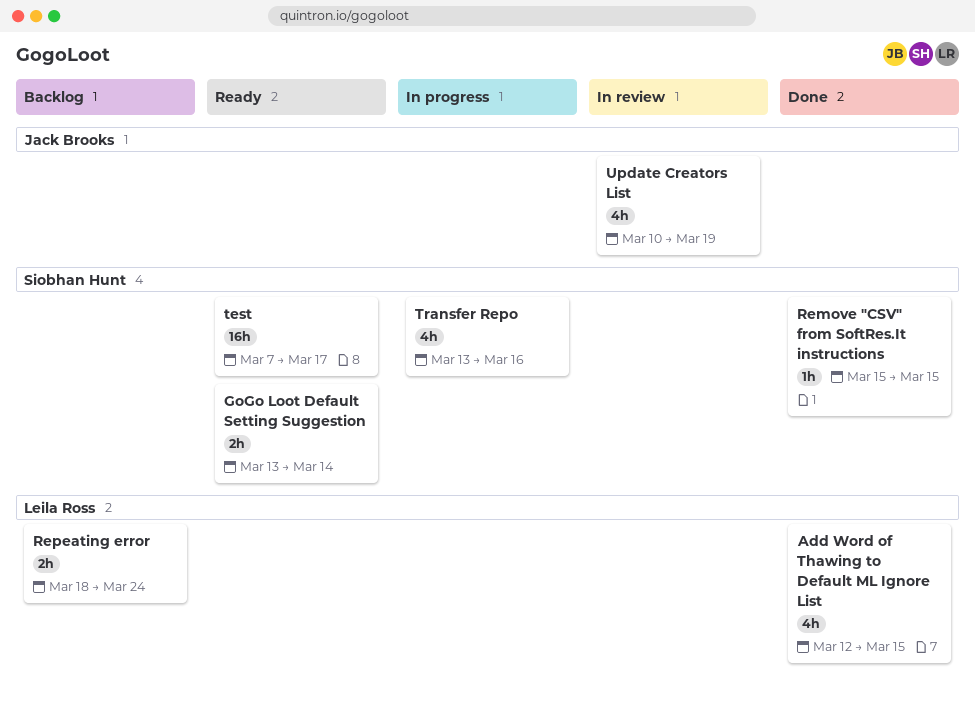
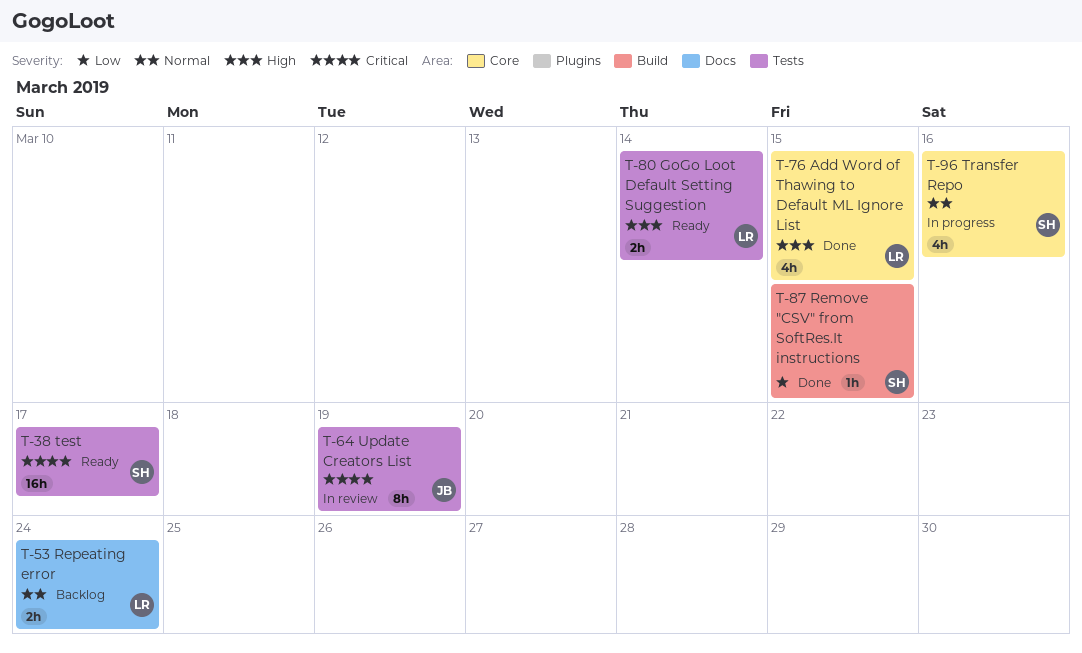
GoGo Loot Default Setting Suggestion, owner: Siobhan Hunt -> Leila Ross
Update Creators List, estimate: 4h -> 8h

